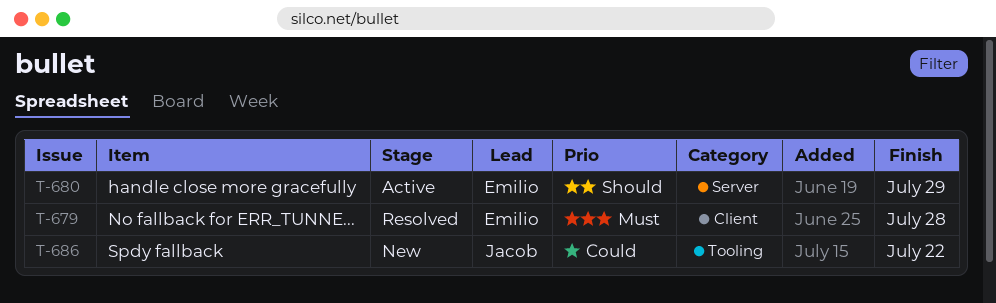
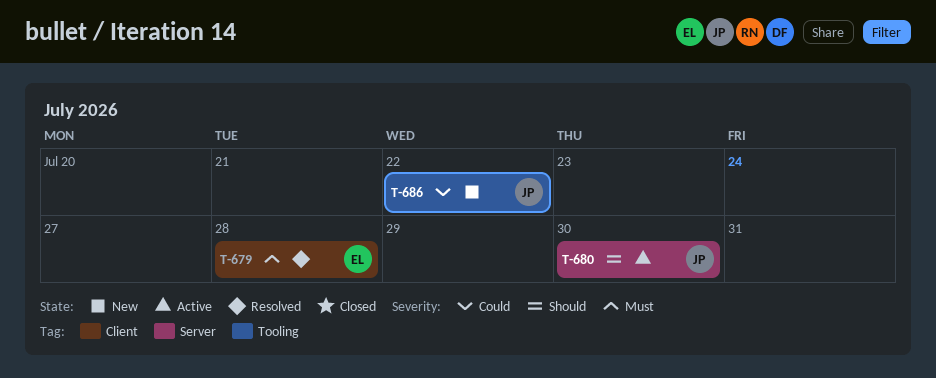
T-680, owner: Emilio -> Jacob
T-680, due: Jul 29 -> Jul 30

